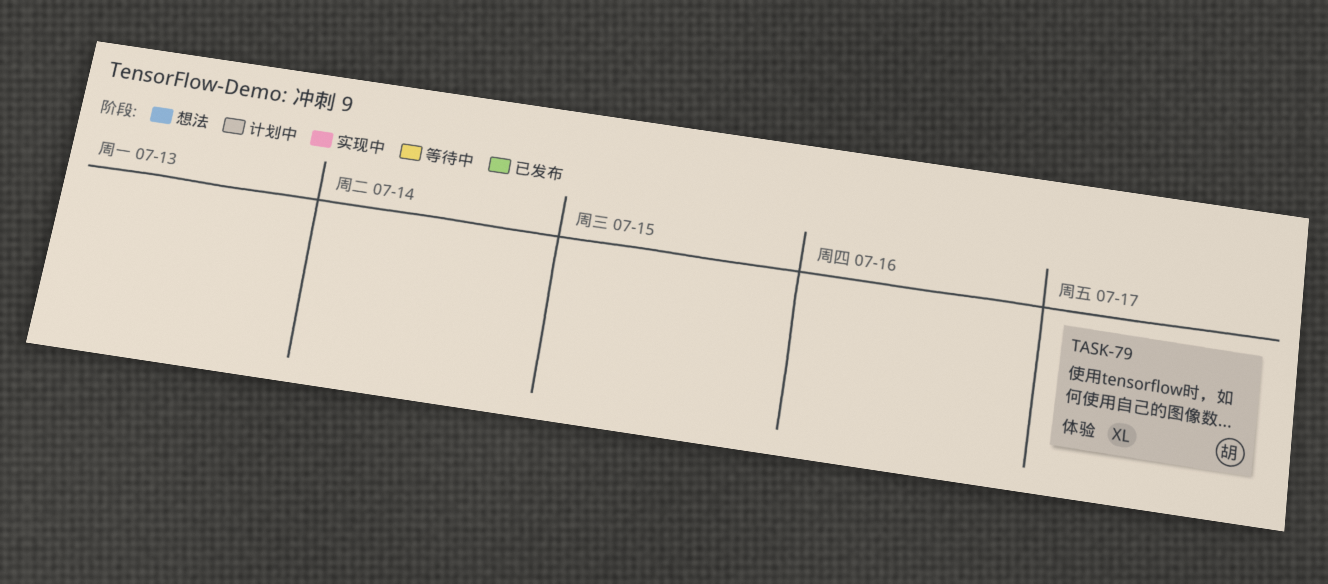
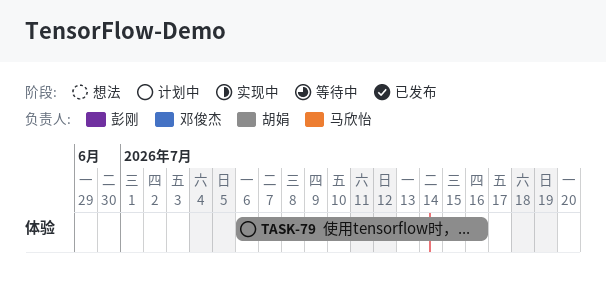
TASK-79, due: Jul 17 -> Jul 16

